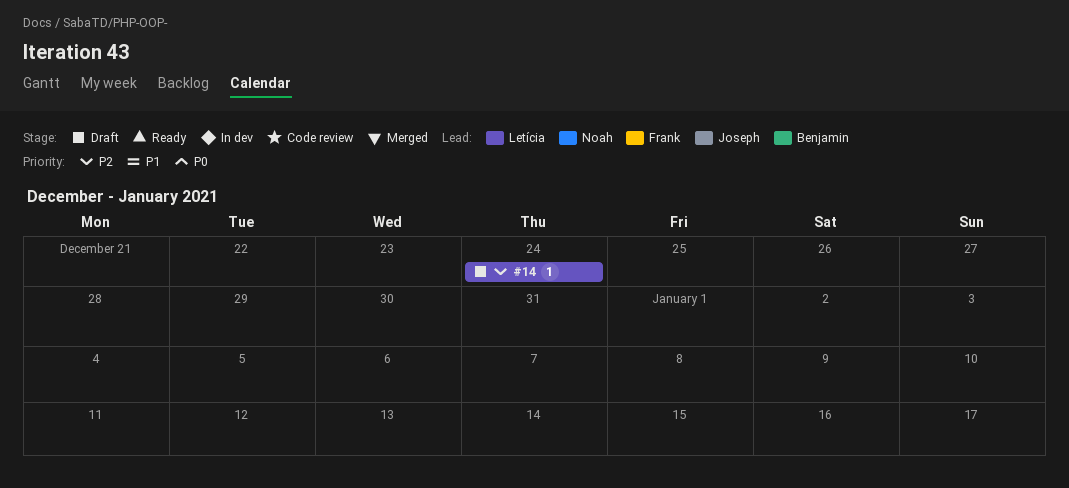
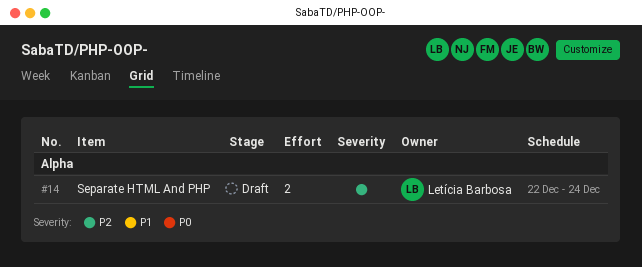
#14, estimate: 1 -> 2
#14, start: Dec 24 -> Dec 22

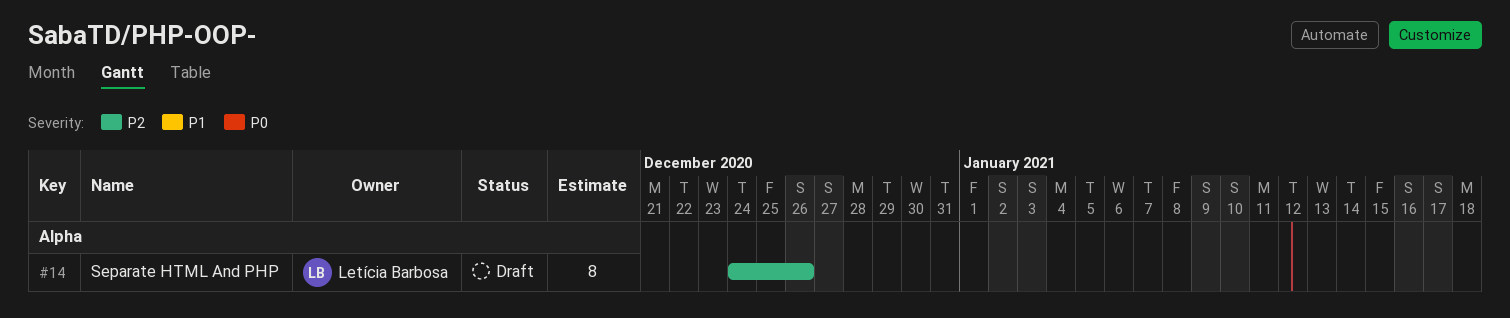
#14, estimate: 2 -> 8
#14, start: Dec 22 -> Dec 24
#14, due: Dec 24 -> Dec 26

